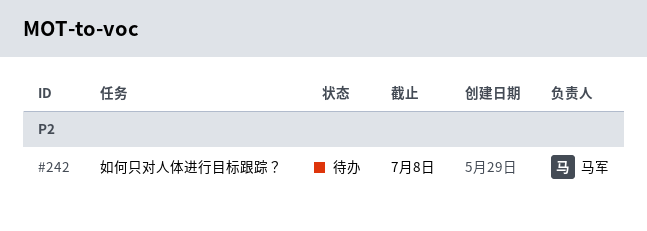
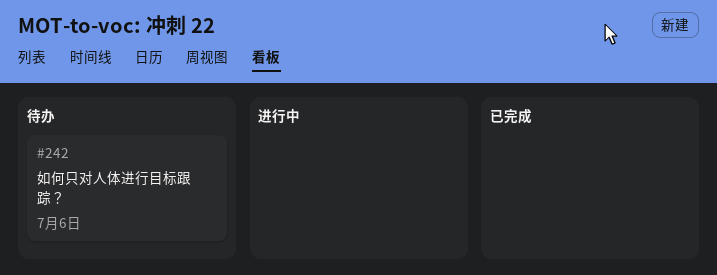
#242, due: Jul 8 -> Jul 6

